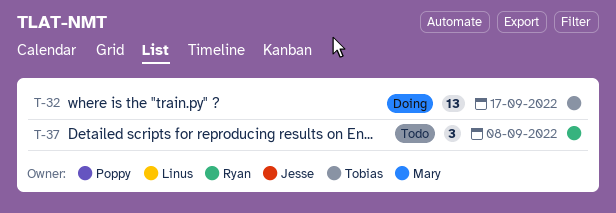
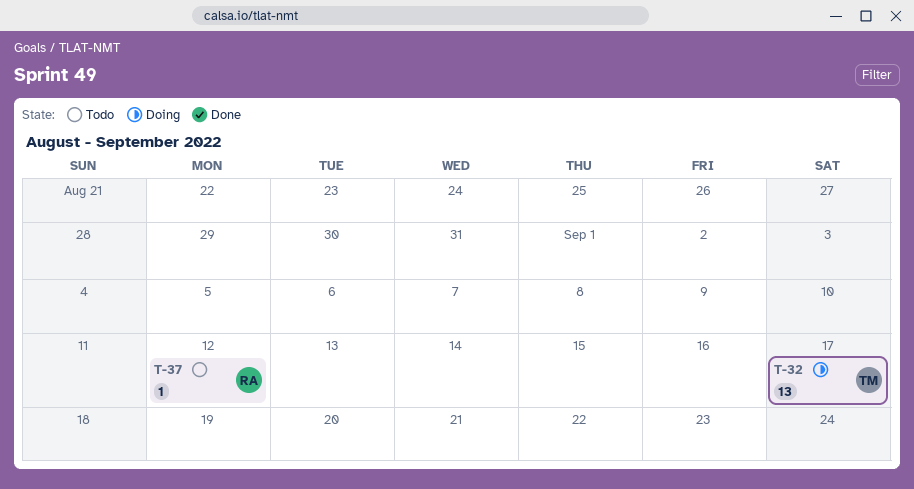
T-37, estimate: 3 -> 1
T-37, due: Sep 8 -> Sep 12

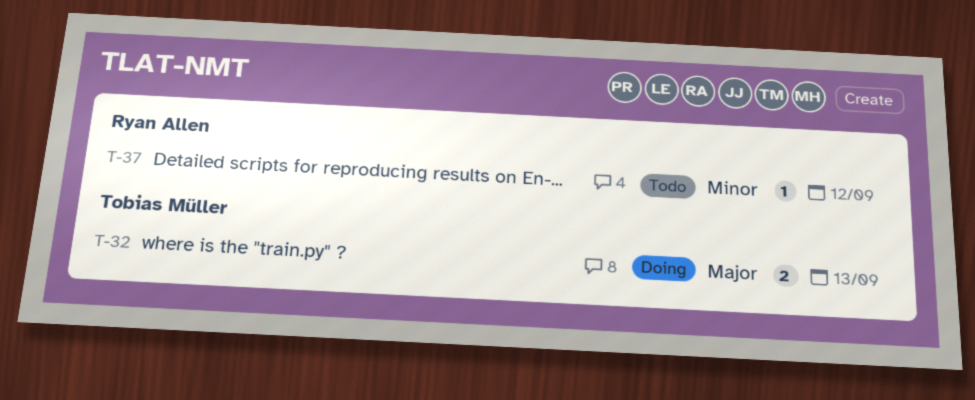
T-32, estimate: 13 -> 2
T-32, due: Sep 17 -> Sep 13

